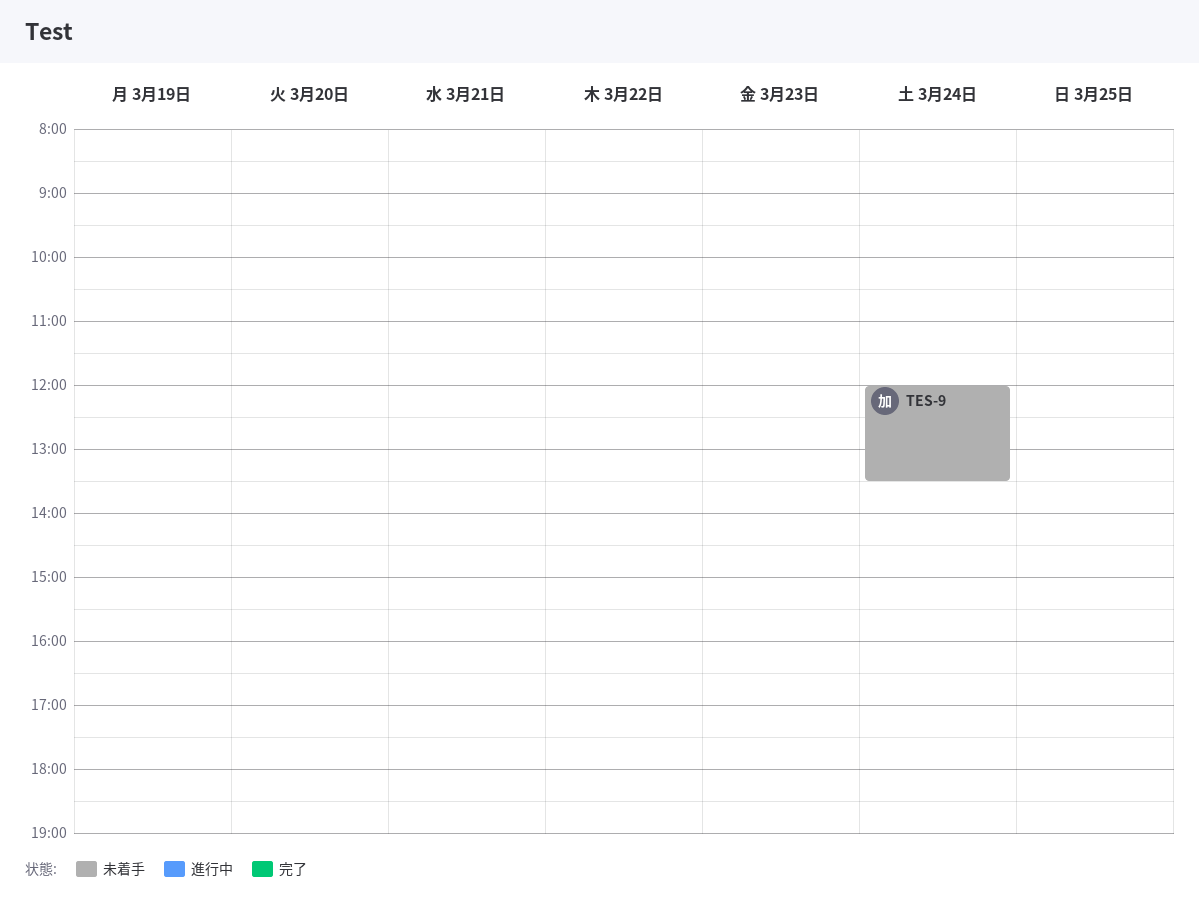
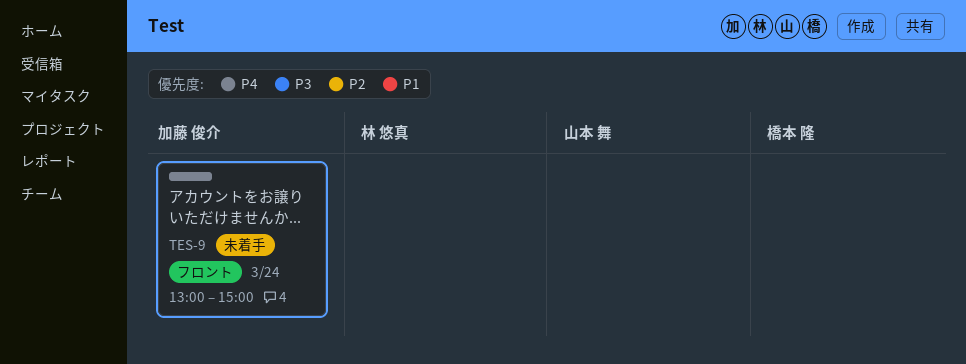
TES-9, begins: 12:00 -> 13:00
TES-9, ends: 13:30 -> 15:00

